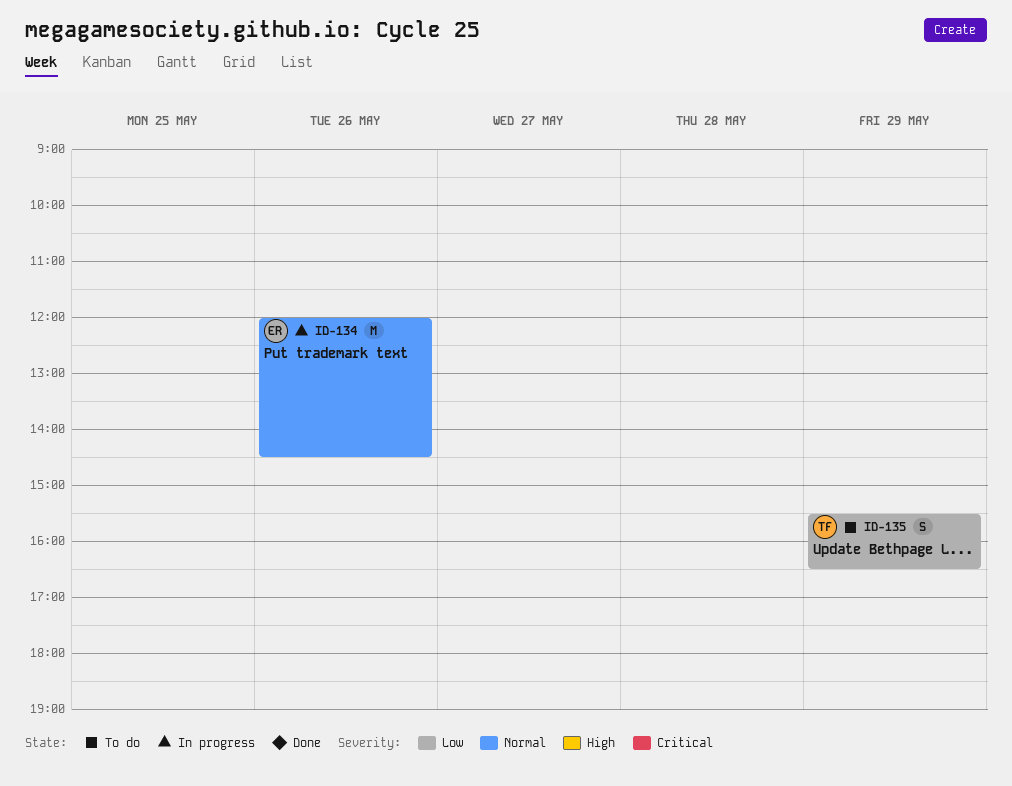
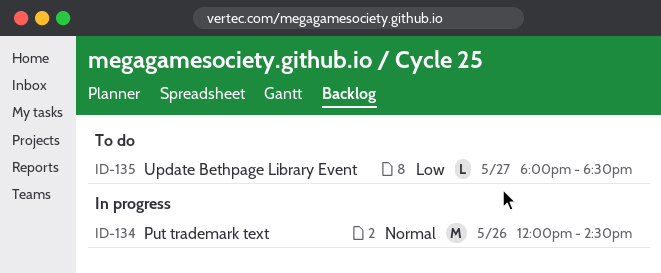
ID-135, estimate: S -> L
ID-135, day: May 29 -> May 27
ID-135, begins: 15:30 -> 18:00
ID-135, ends: 16:30 -> 18:30

